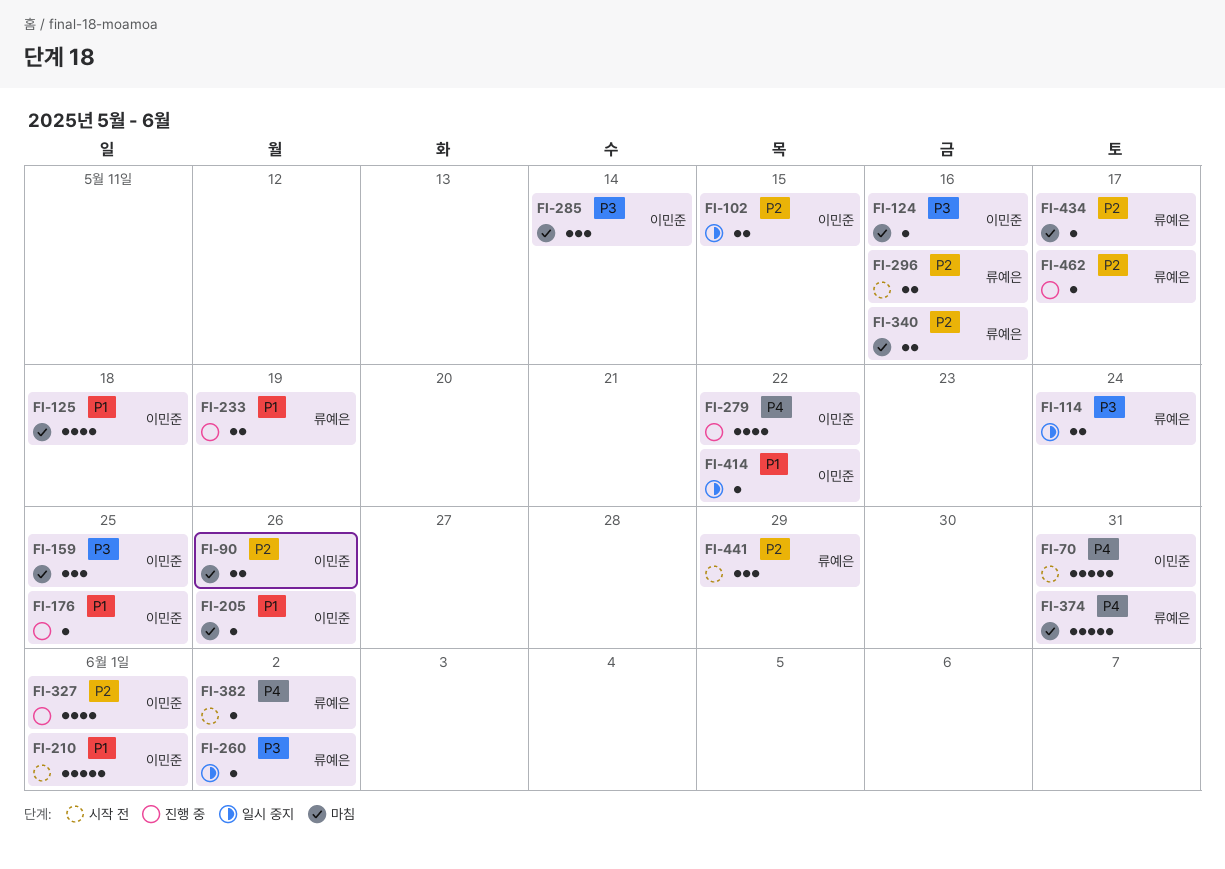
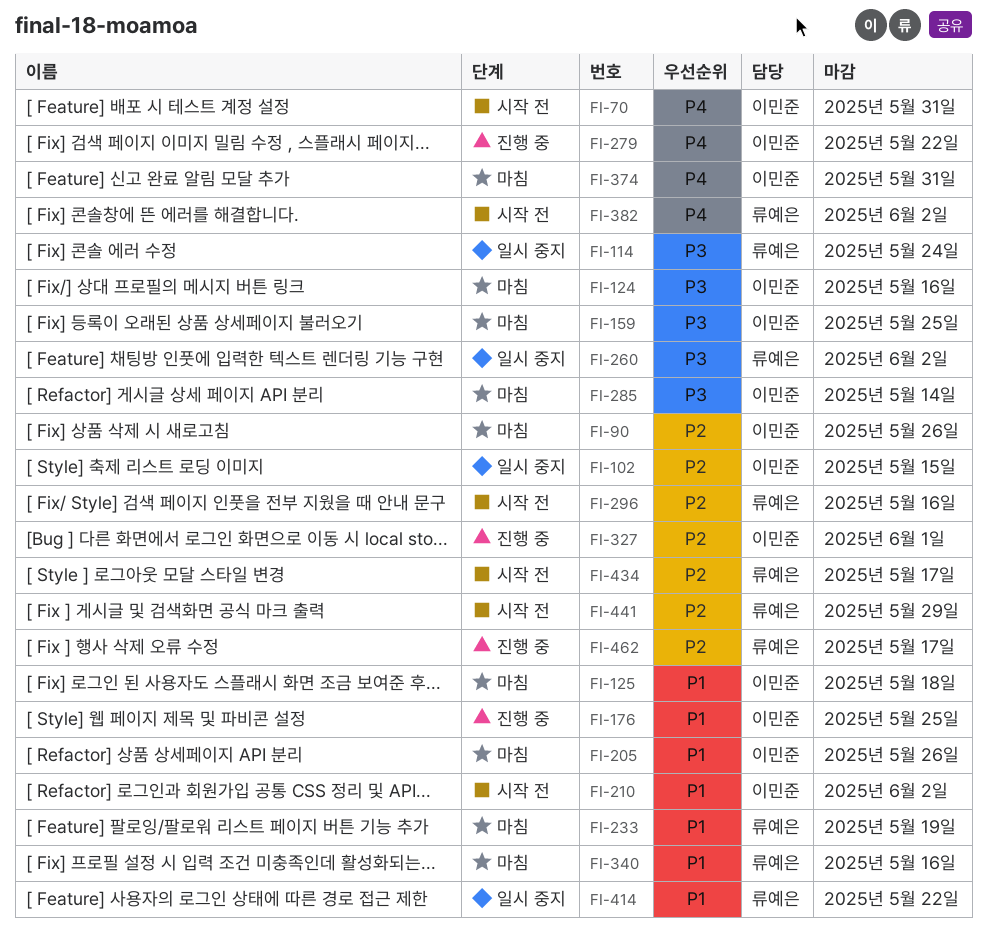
FI-210, due: Jun 1 -> Jun 2
FI-233, status: 진행 중 -> 마침
FI-340, priority: P2 -> P1
FI-374, owner: 류예은 -> 이민준
FI-414, owner: 이민준 -> 류예은
FI-434, status: 마침 -> 시작 전

